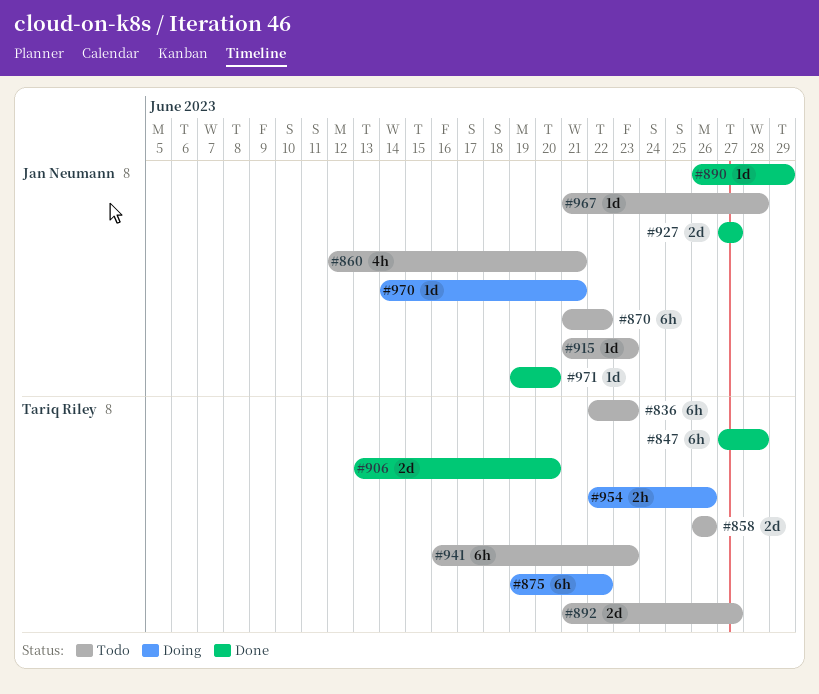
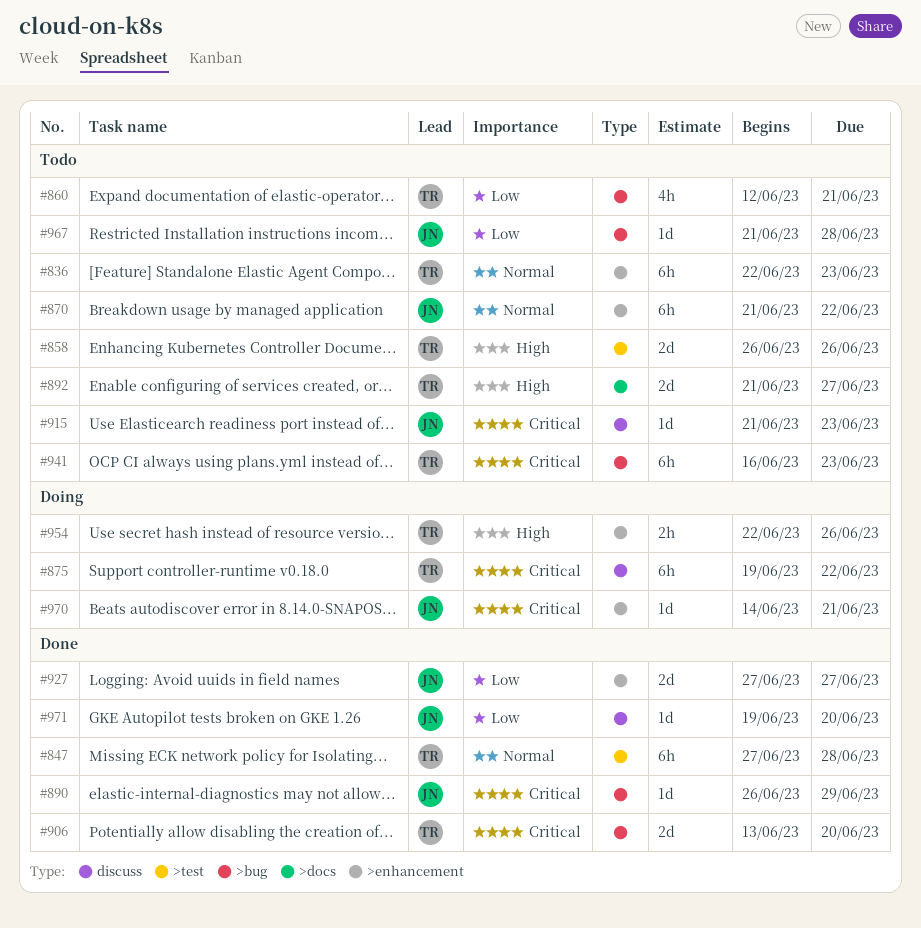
#860, owner: Jan Neumann -> Tariq Riley

